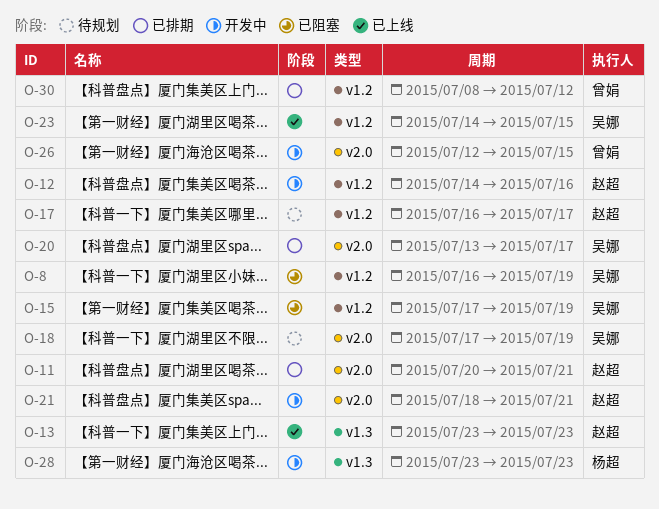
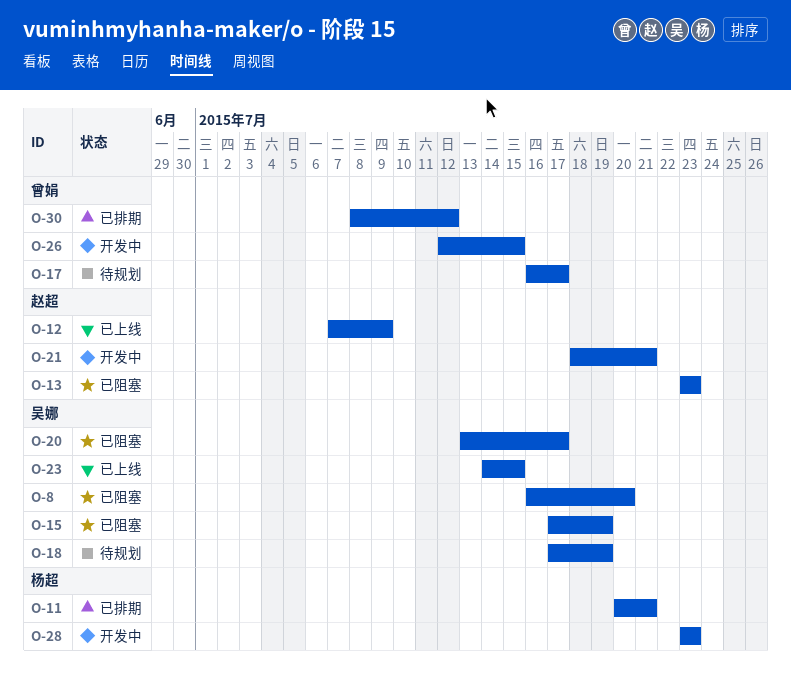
O-8, due: Jul 19 -> Jul 20
O-11, owner: 赵超 -> 杨超
O-12, status: 开发中 -> 已上线
O-12, start: Jul 14 -> Jul 7
O-12, due: Jul 16 -> Jul 9
O-13, status: 已上线 -> 已阻塞
O-17, owner: 赵超 -> 曾娟
O-20, status: 已排期 -> 已阻塞

